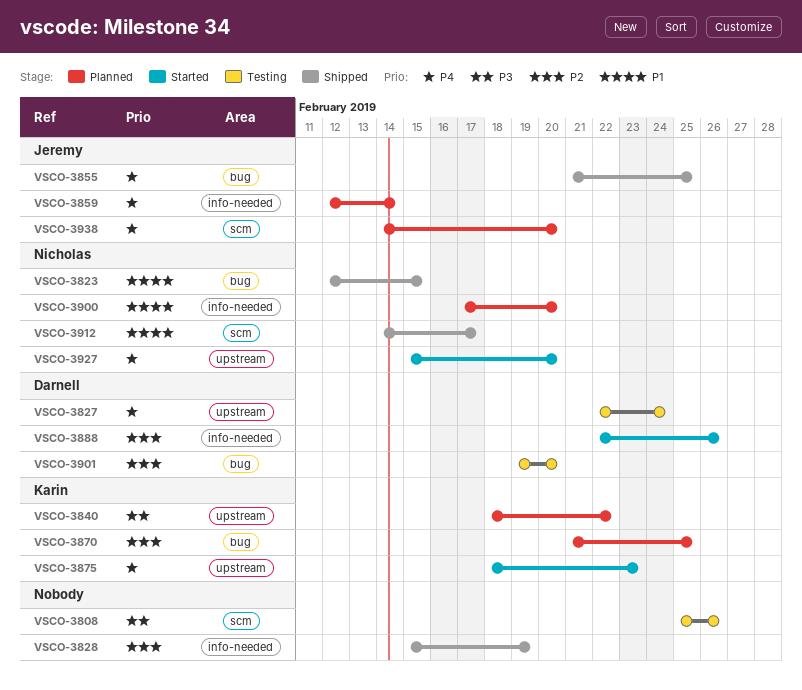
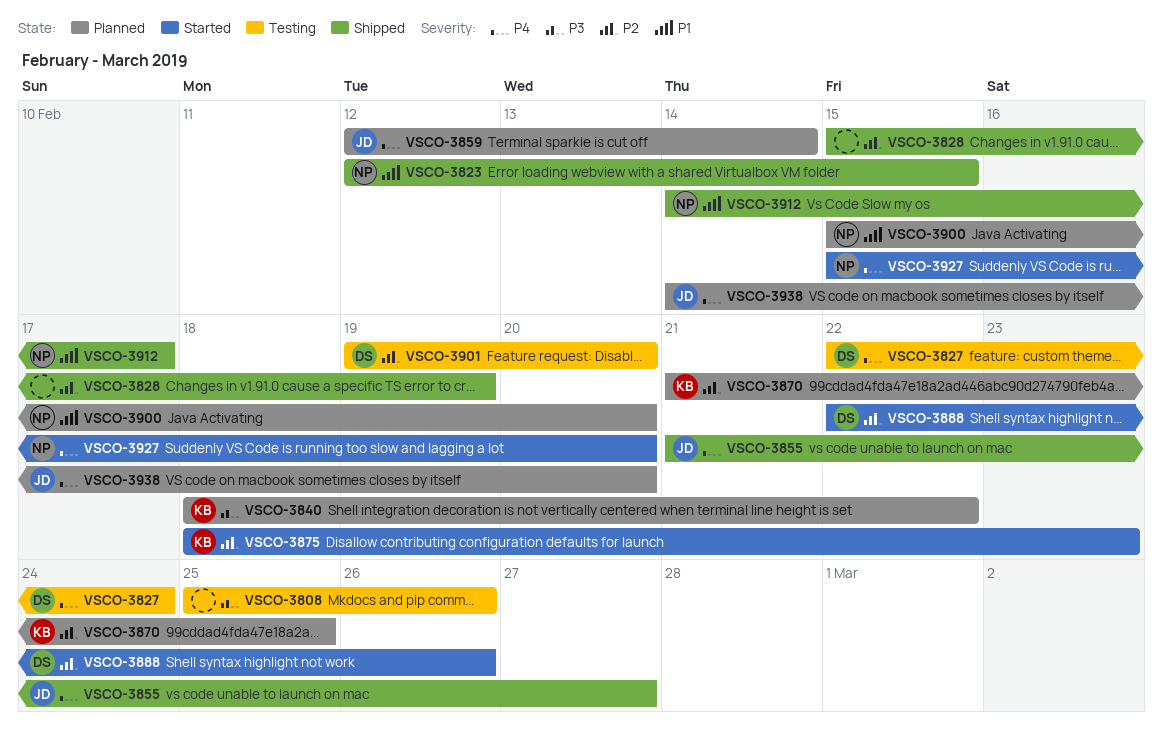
VSCO-3855, due: Feb 25 -> Feb 27
VSCO-3875, priority: P4 -> P2
VSCO-3900, start: Feb 17 -> Feb 15

